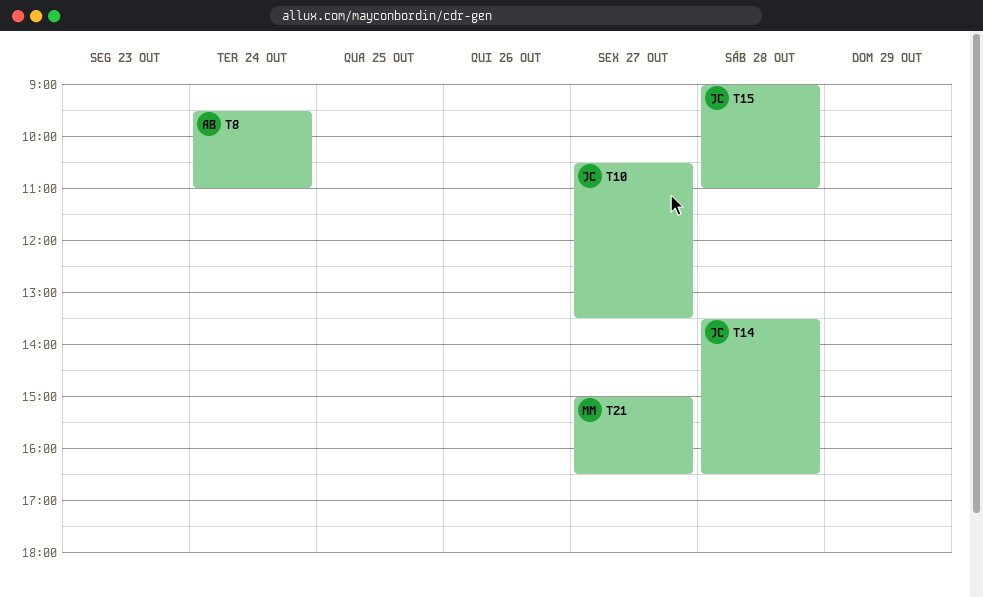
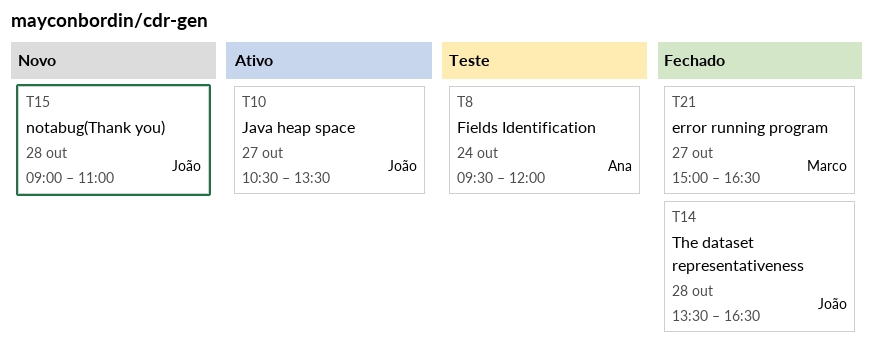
T8, ends: 11:00 -> 12:00

